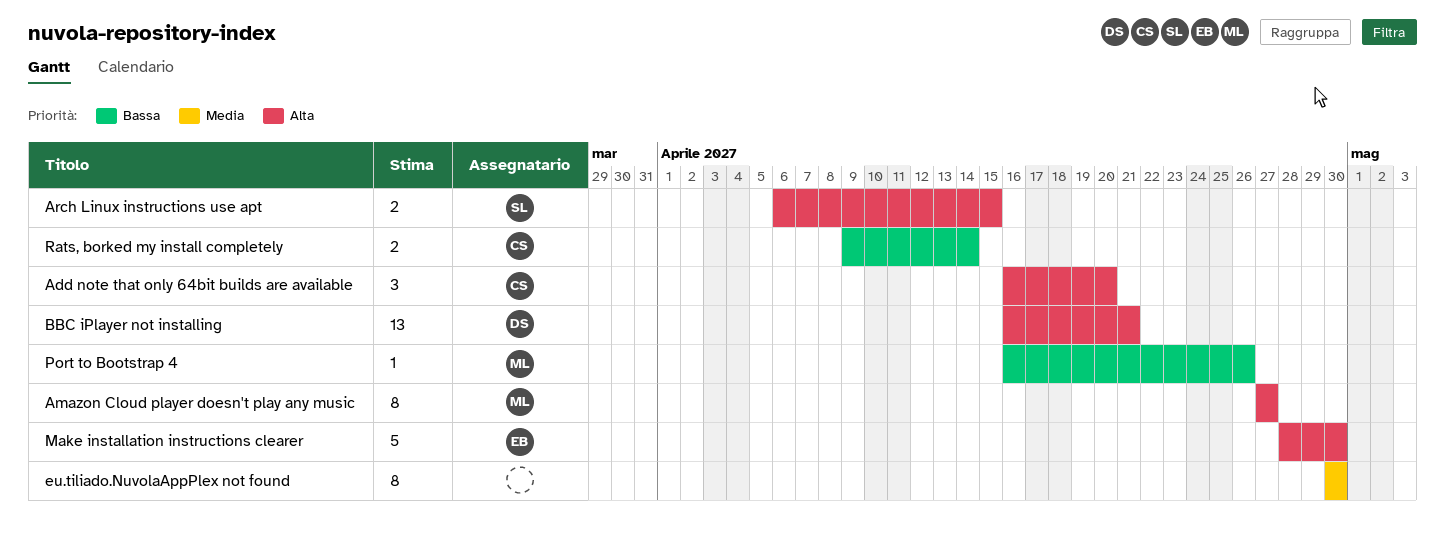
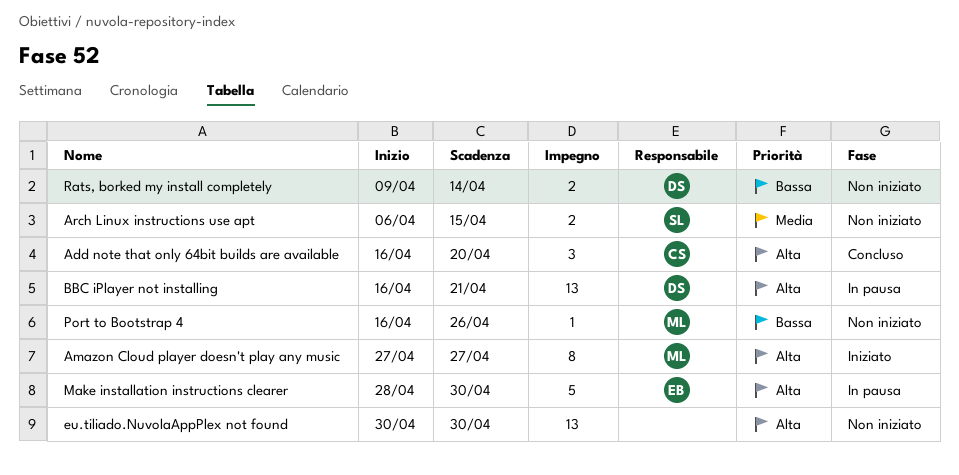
Arch Linux instructions use apt, priority: Alta -> Media
eu.tiliado.NuvolaAppPlex not found, priority: Media -> Alta
eu.tiliado.NuvolaAppPlex not found, estimate: 8 -> 13
Rats, borked my install completely, owner: CS -> DS

